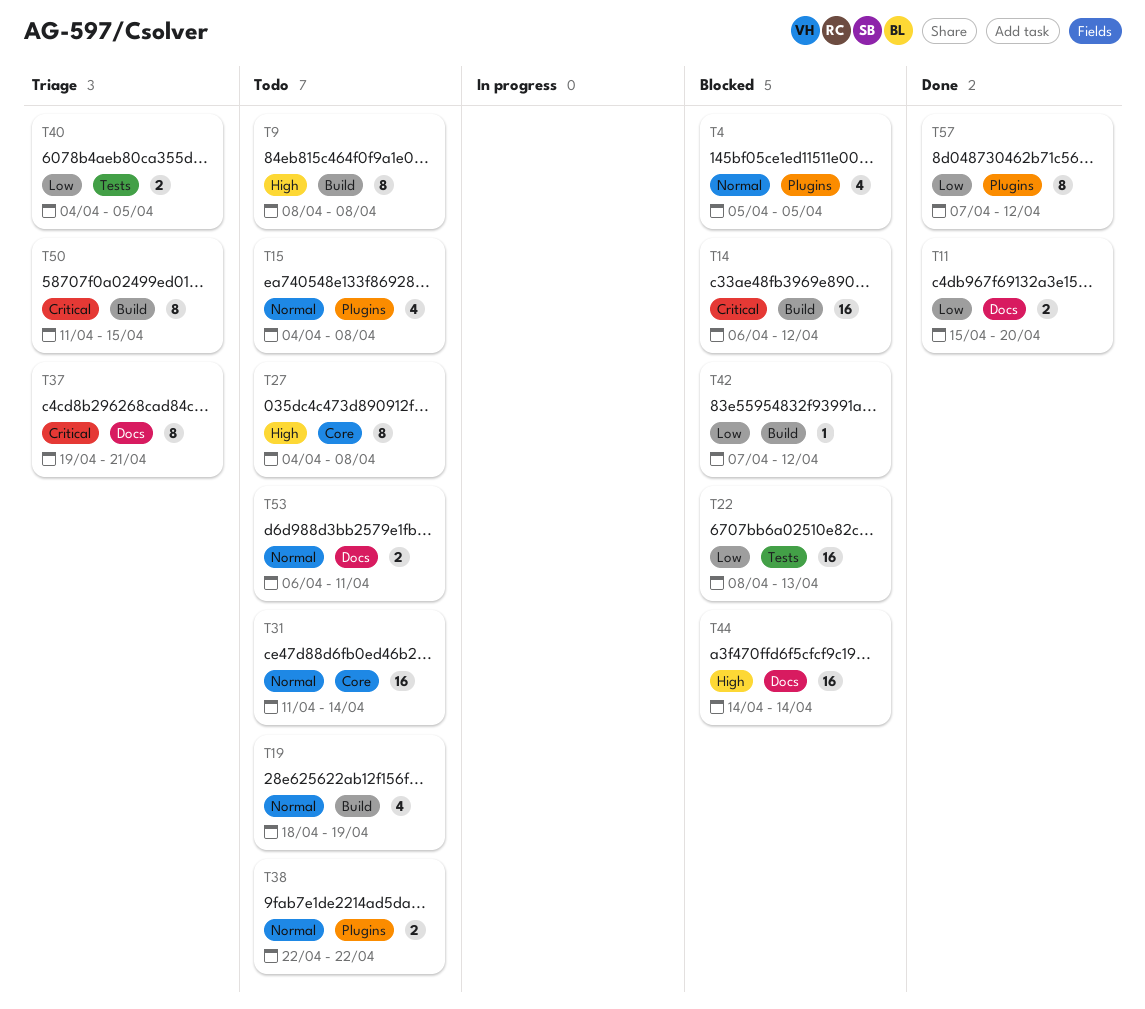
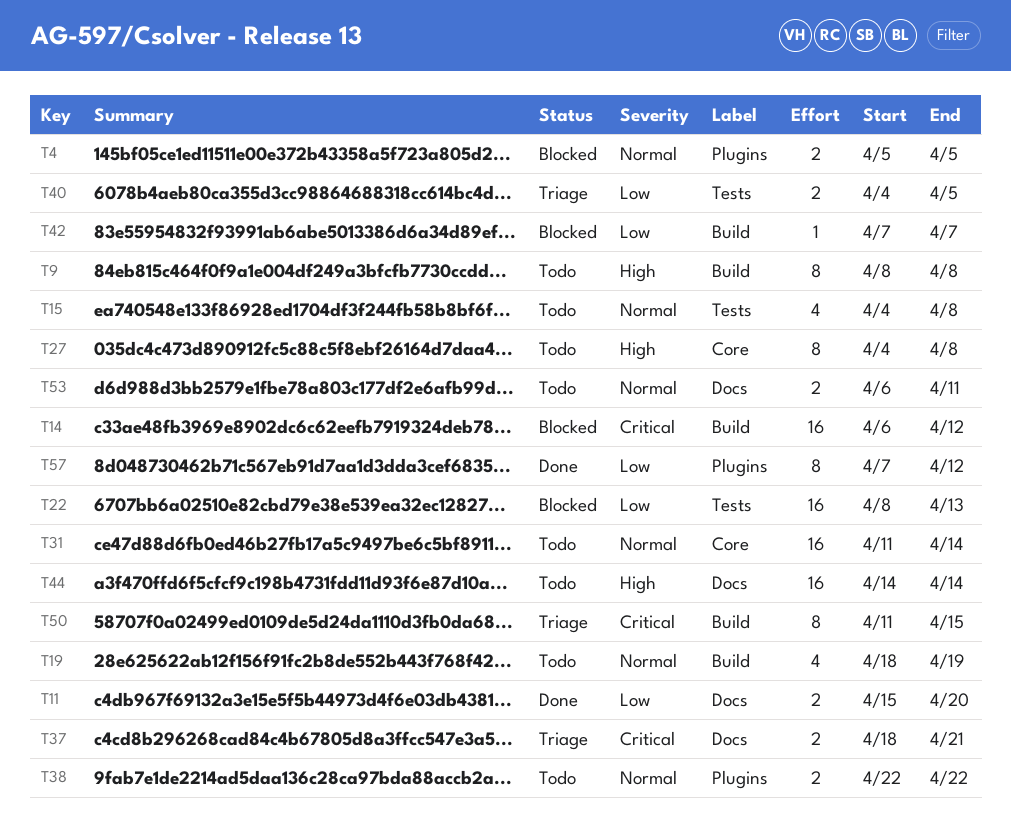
T4, estimate: 4 -> 2
T15, label: Plugins -> Tests
T37, estimate: 8 -> 2
T37, start: Apr 19 -> Apr 18
T42, due: Apr 12 -> Apr 7
T44, status: Blocked -> Todo

